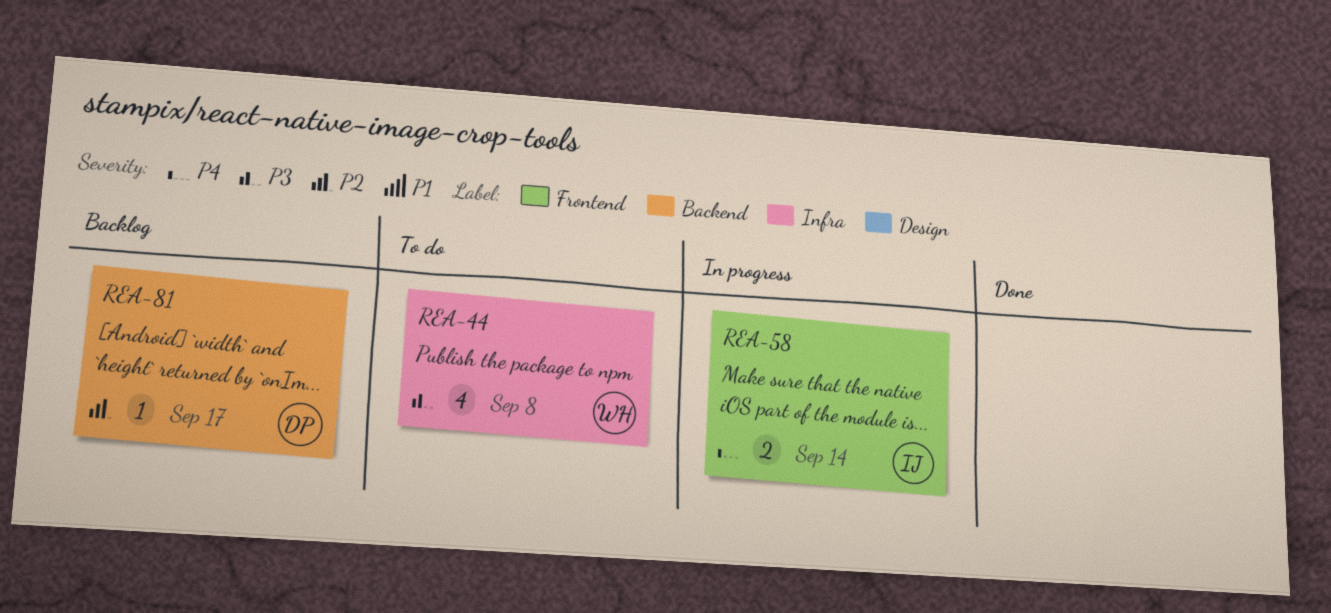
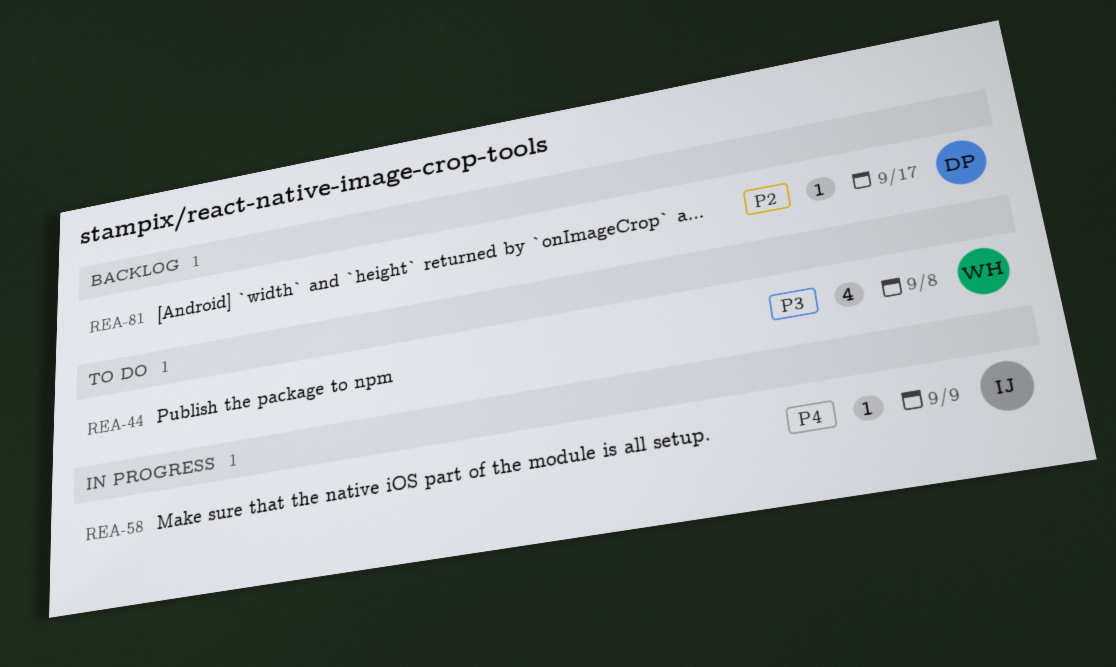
REA-58, estimate: 2 -> 1
REA-58, due: Sep 14 -> Sep 9

